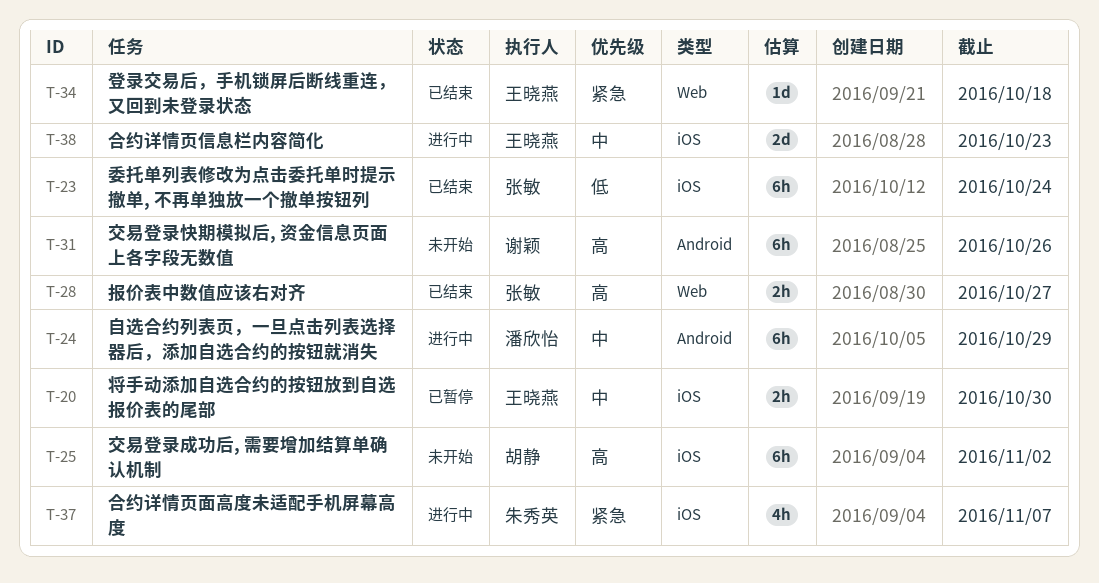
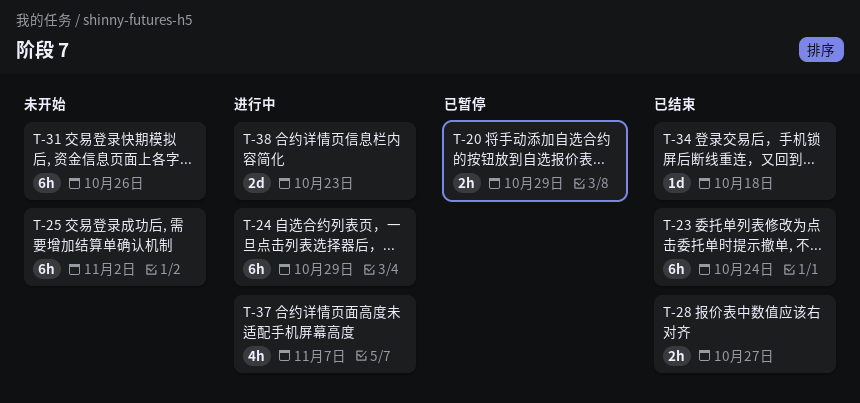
T-20, due: Oct 30 -> Oct 29

